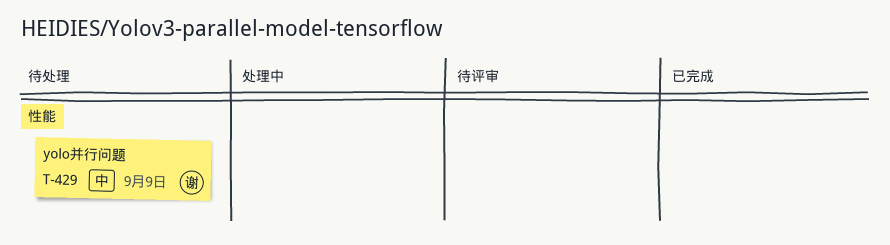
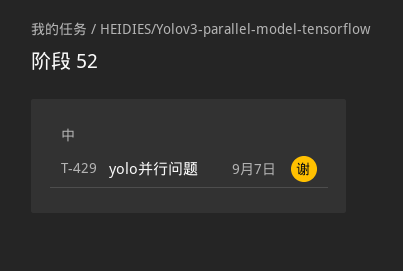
T-429, due: Sep 9 -> Sep 7

